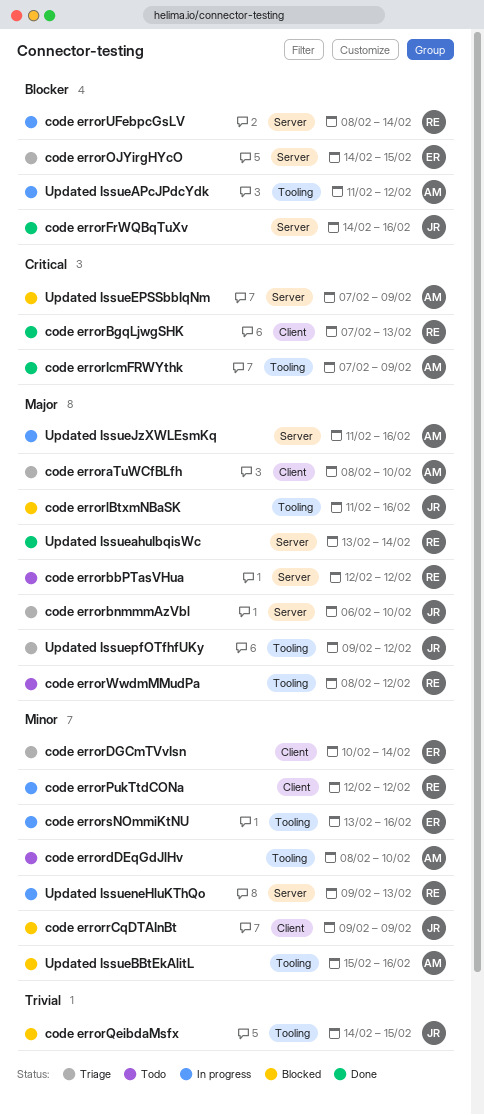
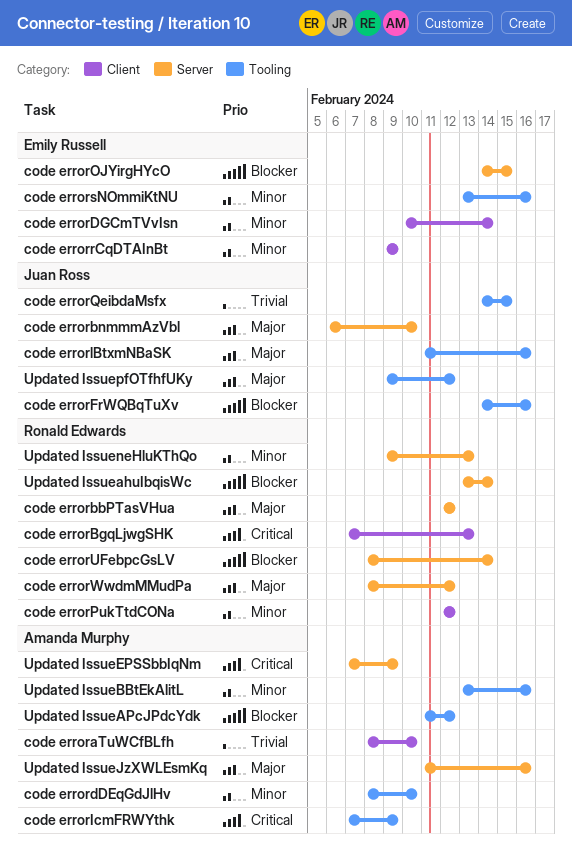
code erroraTuWCfBLfh, priority: Major -> Trivial
code errorFrWQBqTuXv, label: Server -> Tooling
code errorrCqDTAInBt, owner: Juan Ross -> Emily Russell
code errorWwdmMMudPa, label: Tooling -> Server
Updated IssueahuIbqisWc, priority: Major -> Blocker
Updated IssueBBtEkAlitL, start: Feb 15 -> Feb 13

